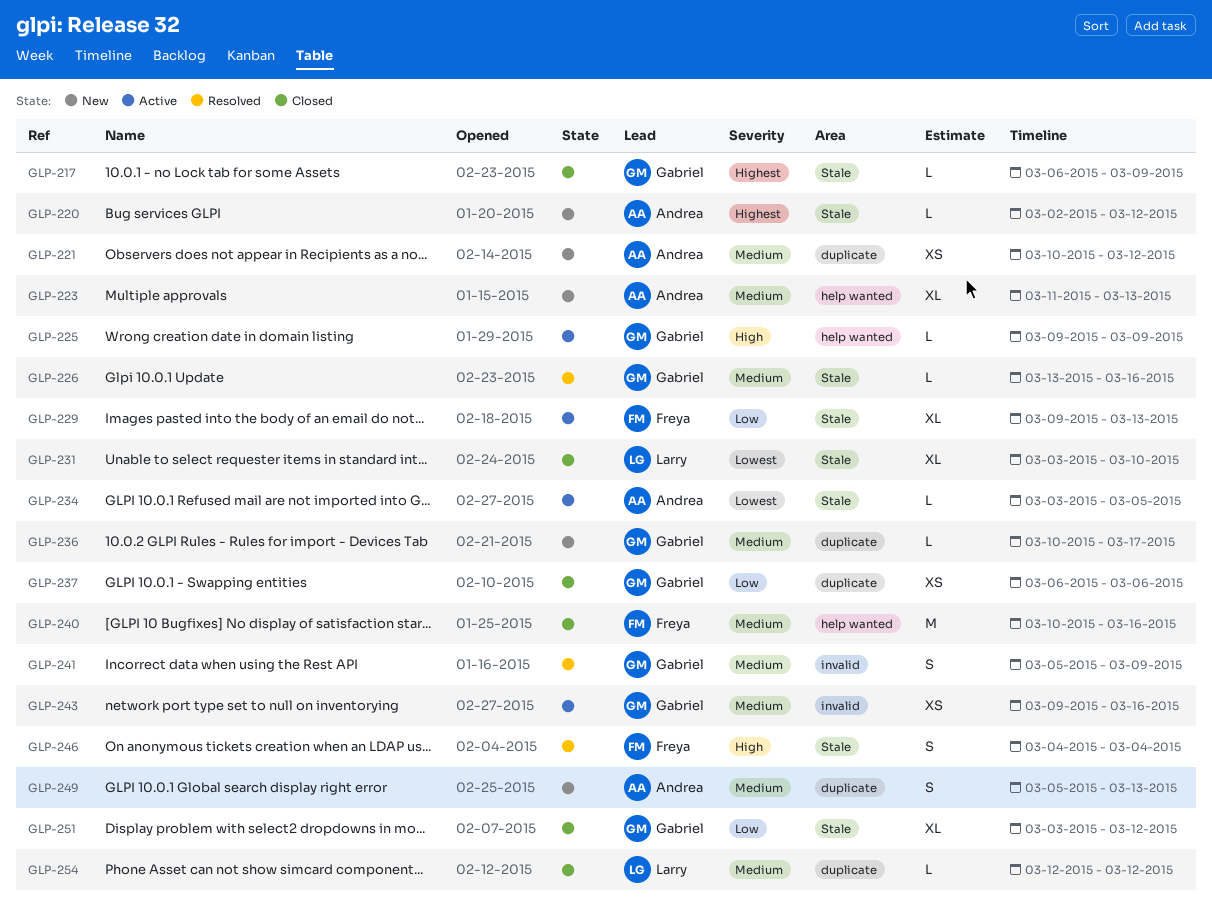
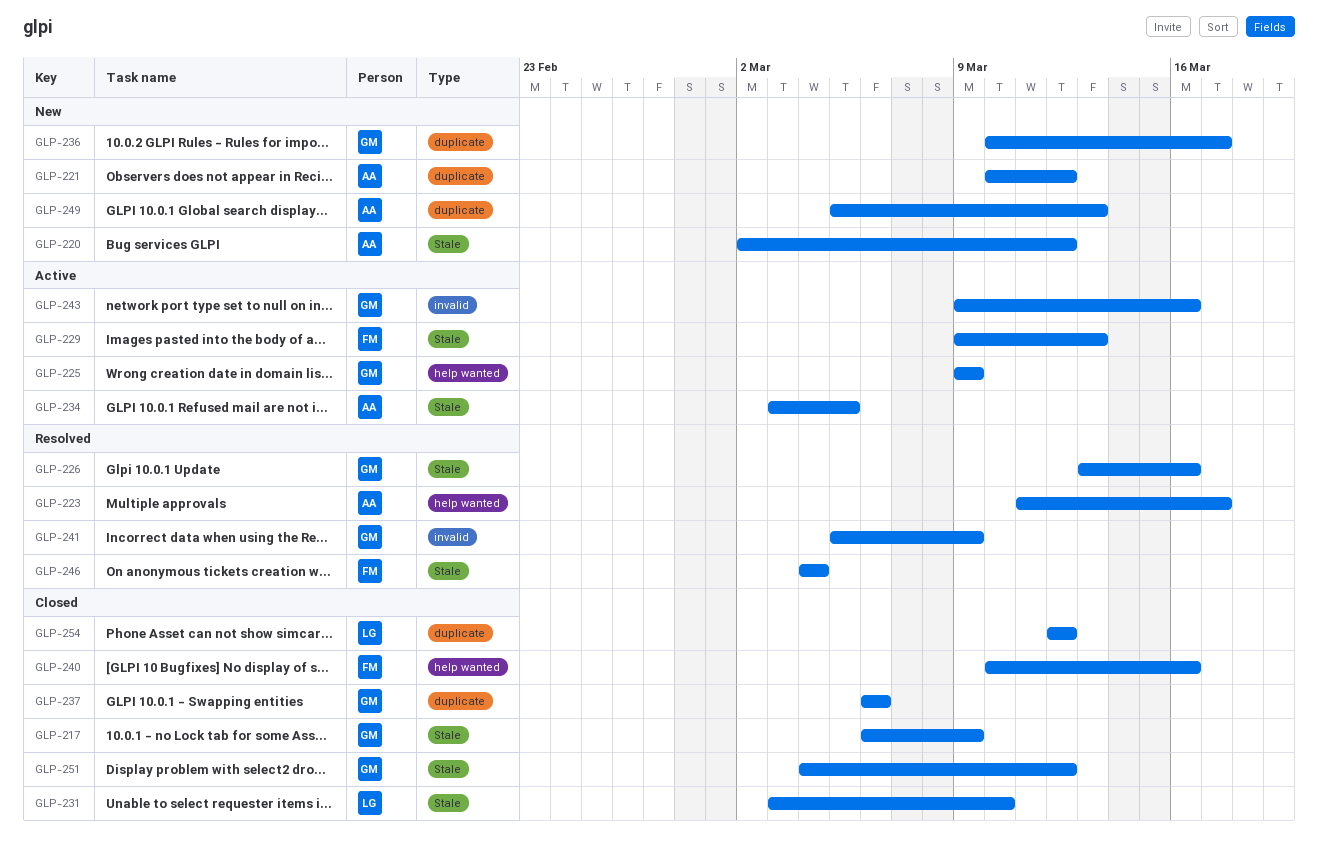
GLP-223, status: New -> Resolved
GLP-223, due: Mar 13 -> Mar 17
GLP-251, start: Mar 3 -> Mar 4

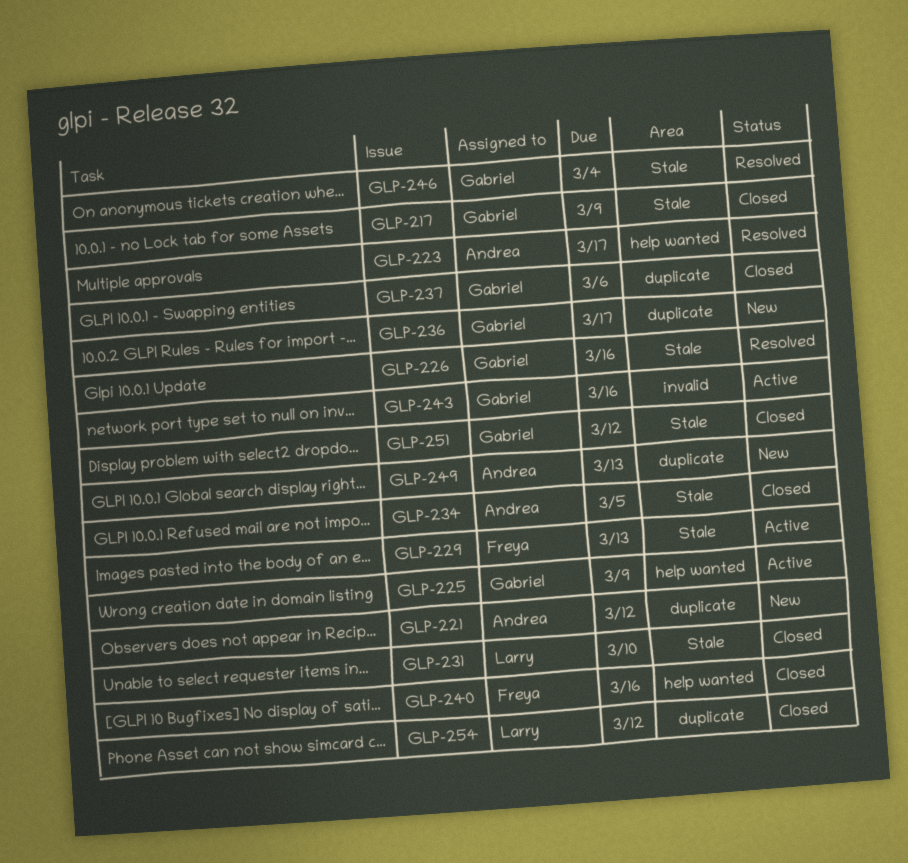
GLP-220: present -> none
GLP-234, status: Active -> Closed
GLP-241: present -> none
GLP-246, owner: Freya -> Gabriel

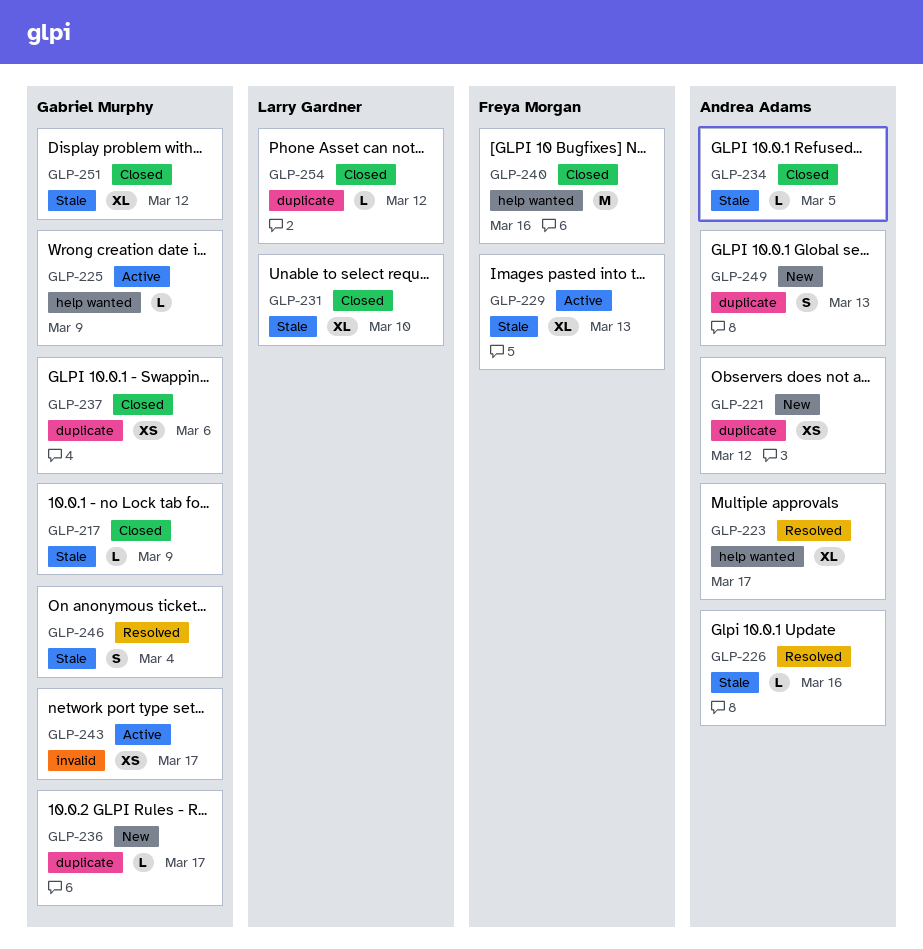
GLP-226, owner: Gabriel Murphy -> Andrea Adams
GLP-243, due: Mar 16 -> Mar 17

